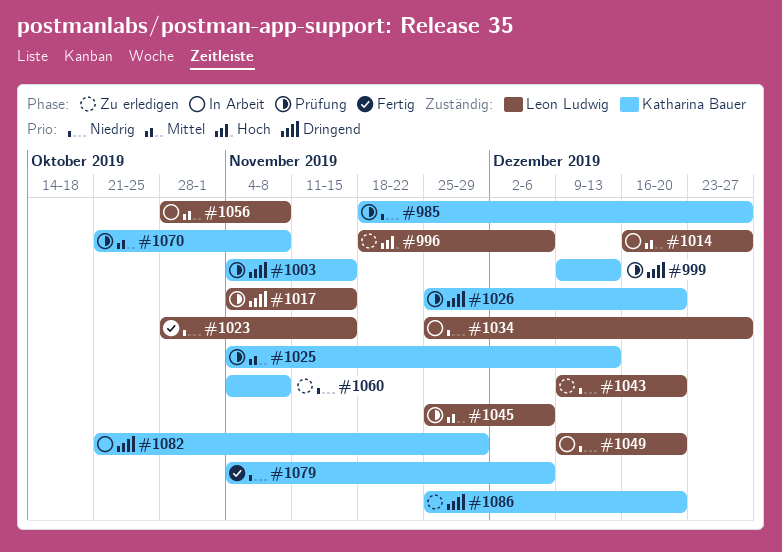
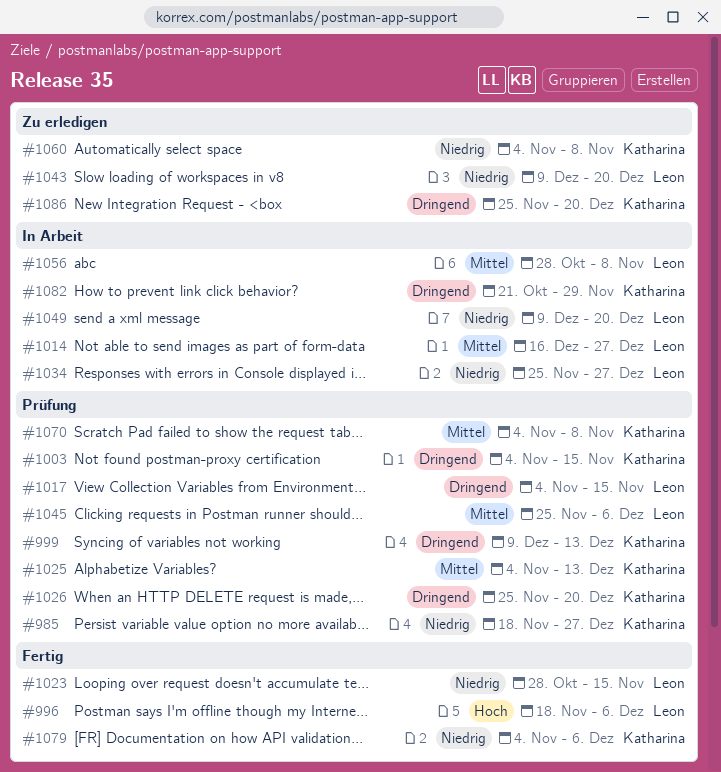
#996, status: Zu erledigen -> Fertig
#1070, start: Oct 21 -> Nov 4

